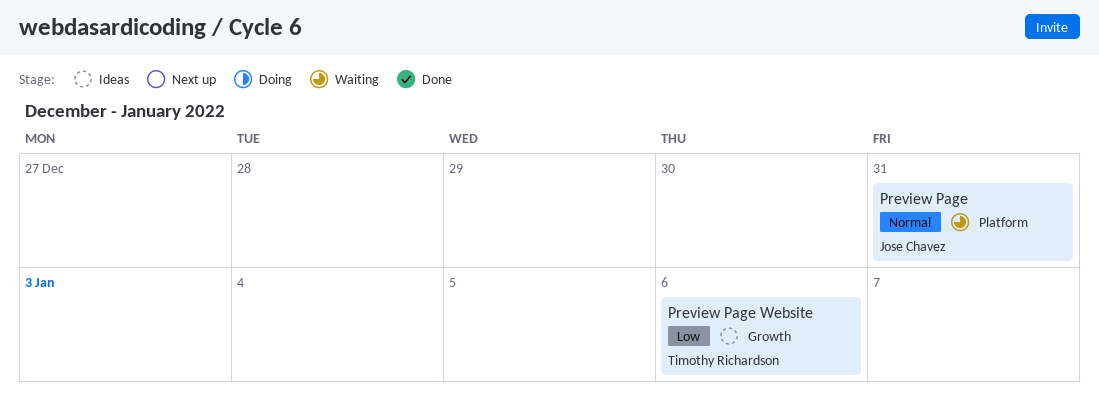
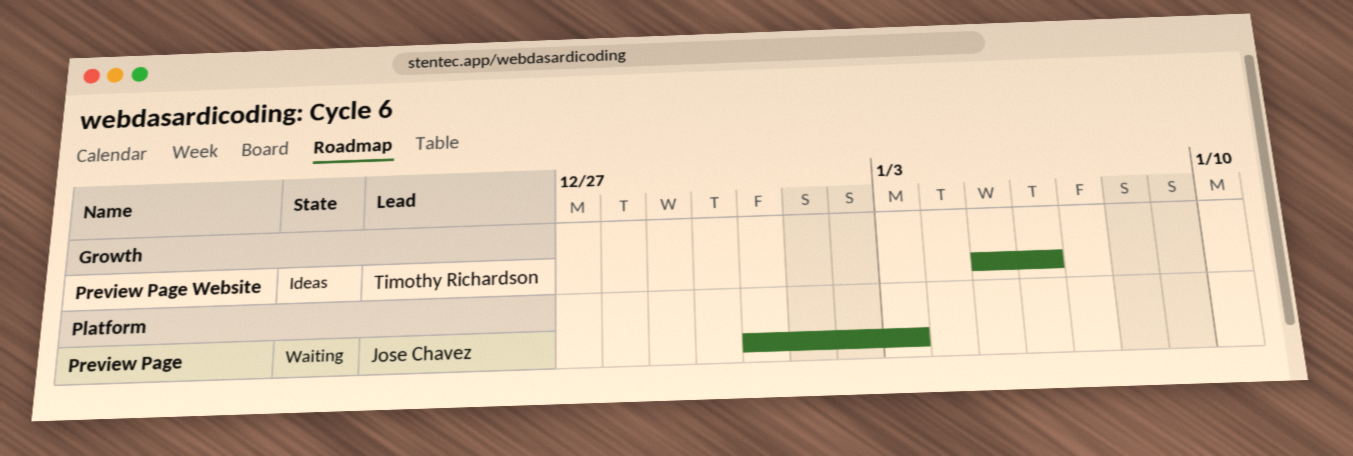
Preview Page, due: Dec 31 -> Jan 3

